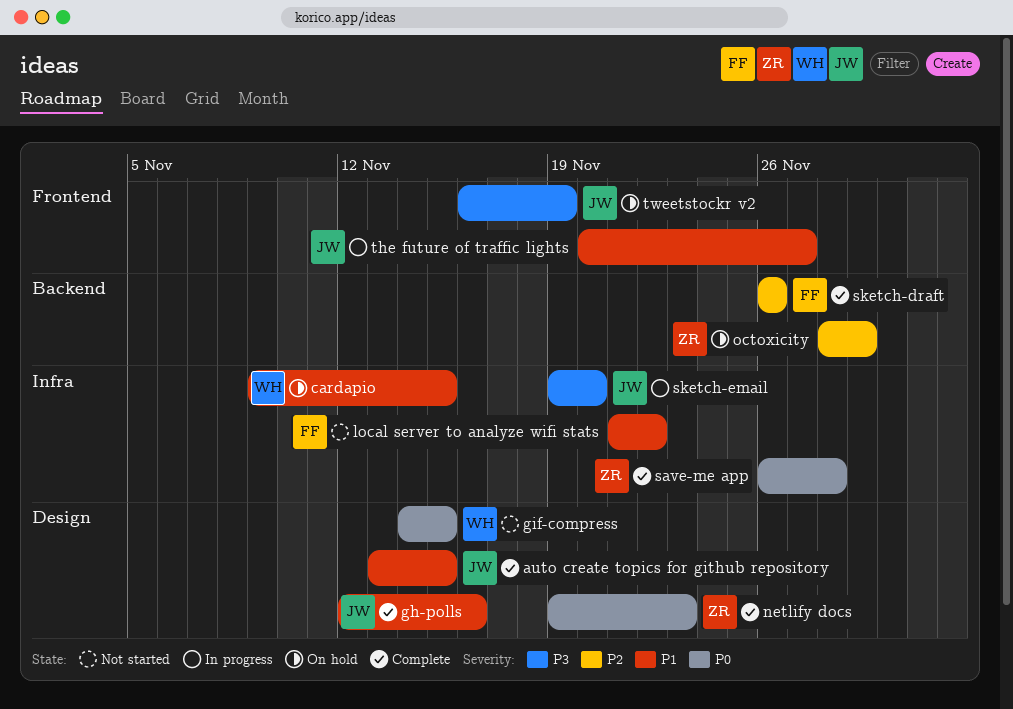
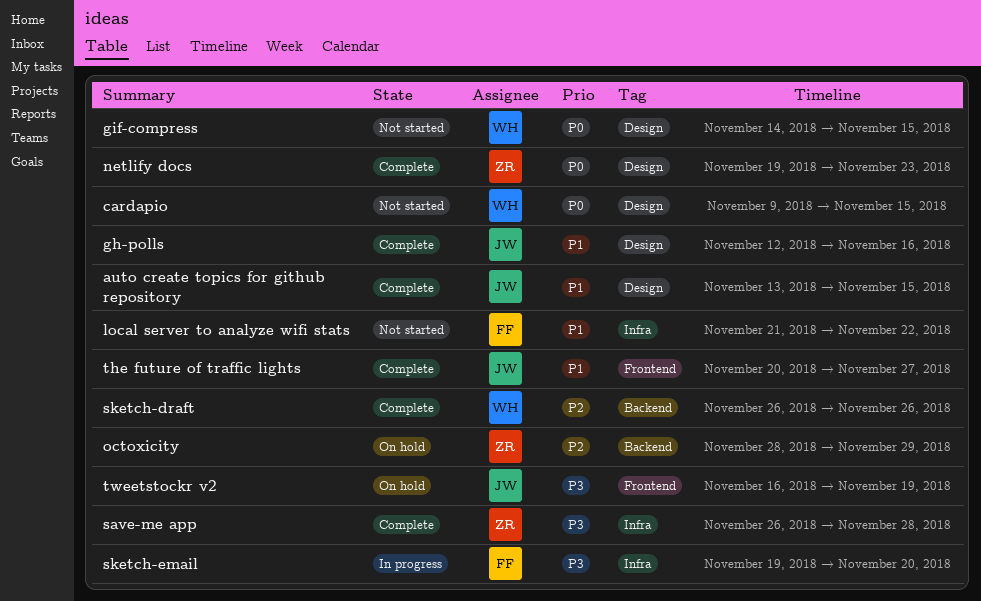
cardapio, status: On hold -> Not started
cardapio, priority: P1 -> P0
cardapio, label: Infra -> Design
save-me app, priority: P0 -> P3
sketch-draft, owner: FF -> WH
sketch-email, owner: JW -> FF
the future of traffic lights, status: In progress -> Complete

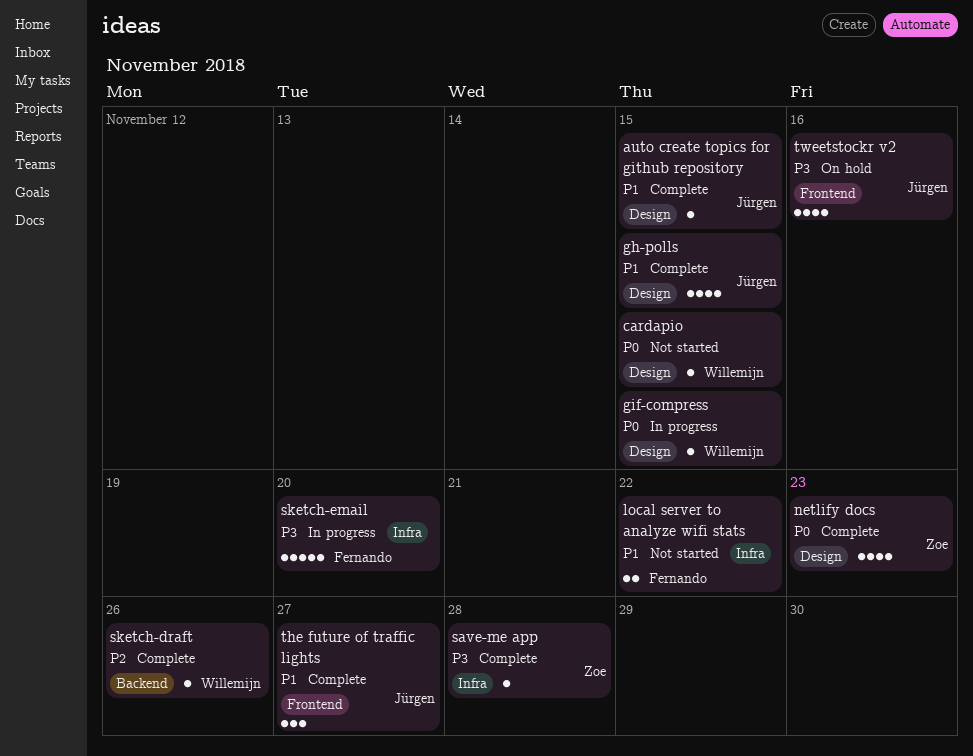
gh-polls, due: Nov 16 -> Nov 15
gif-compress, status: Not started -> In progress
octoxicity: present -> none
tweetstockr v2, due: Nov 19 -> Nov 16

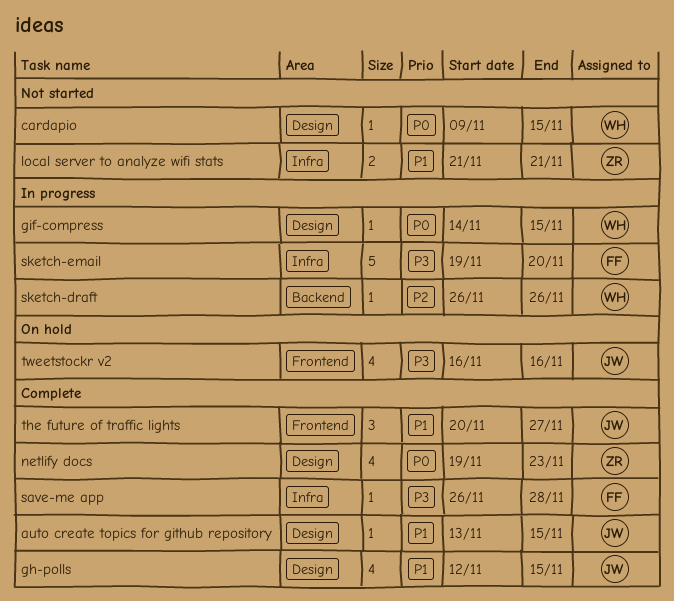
local server to analyze wifi stats, owner: Fernando -> Zoe
local server to analyze wifi stats, due: Nov 22 -> Nov 21
save-me app, owner: Zoe -> Fernando
sketch-draft, status: Complete -> In progress

